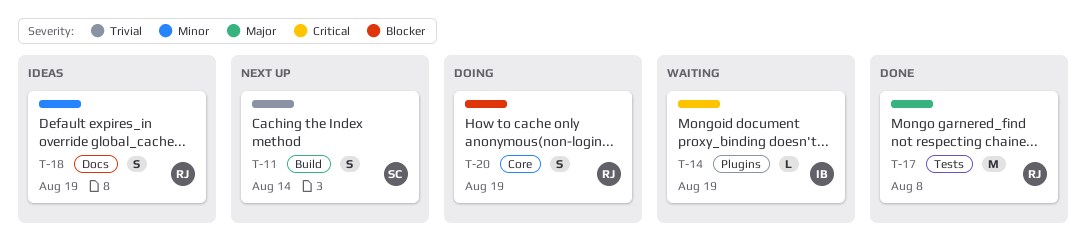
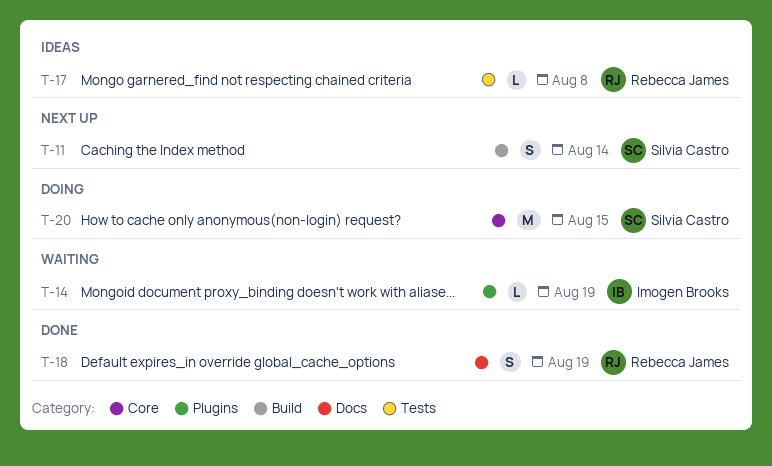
T-17, status: Done -> Ideas
T-17, estimate: M -> L
T-18, status: Ideas -> Done
T-20, owner: Rebecca James -> Silvia Castro
T-20, estimate: S -> M
T-20, due: Aug 19 -> Aug 15

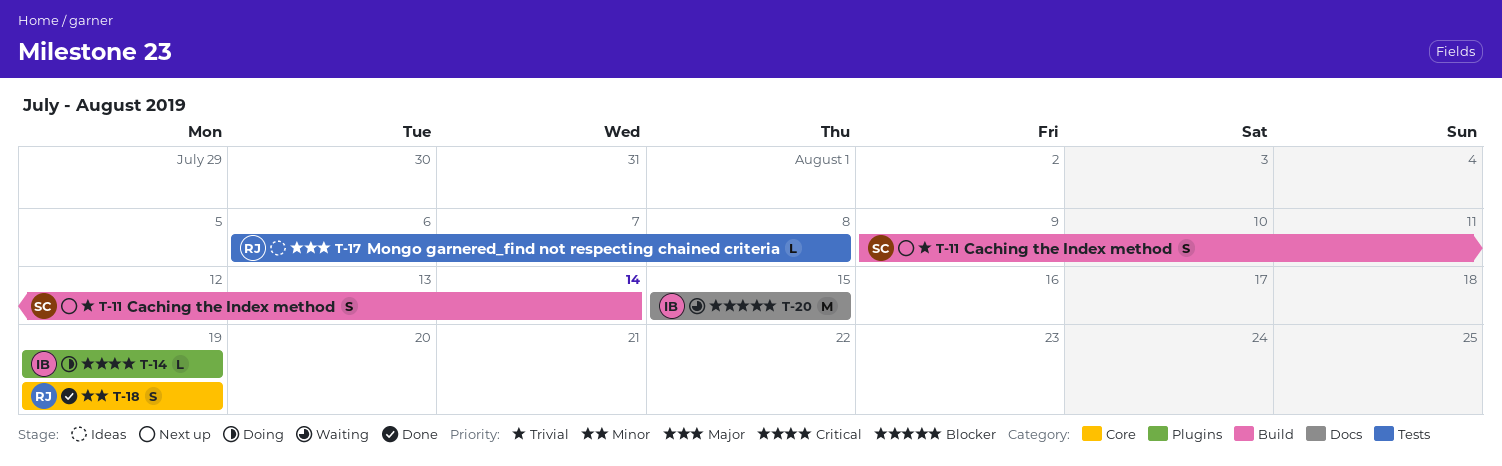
T-14, status: Waiting -> Doing
T-18, label: Docs -> Core
T-20, status: Doing -> Waiting
T-20, owner: Silvia Castro -> Imogen Brooks
T-20, label: Core -> Docs

